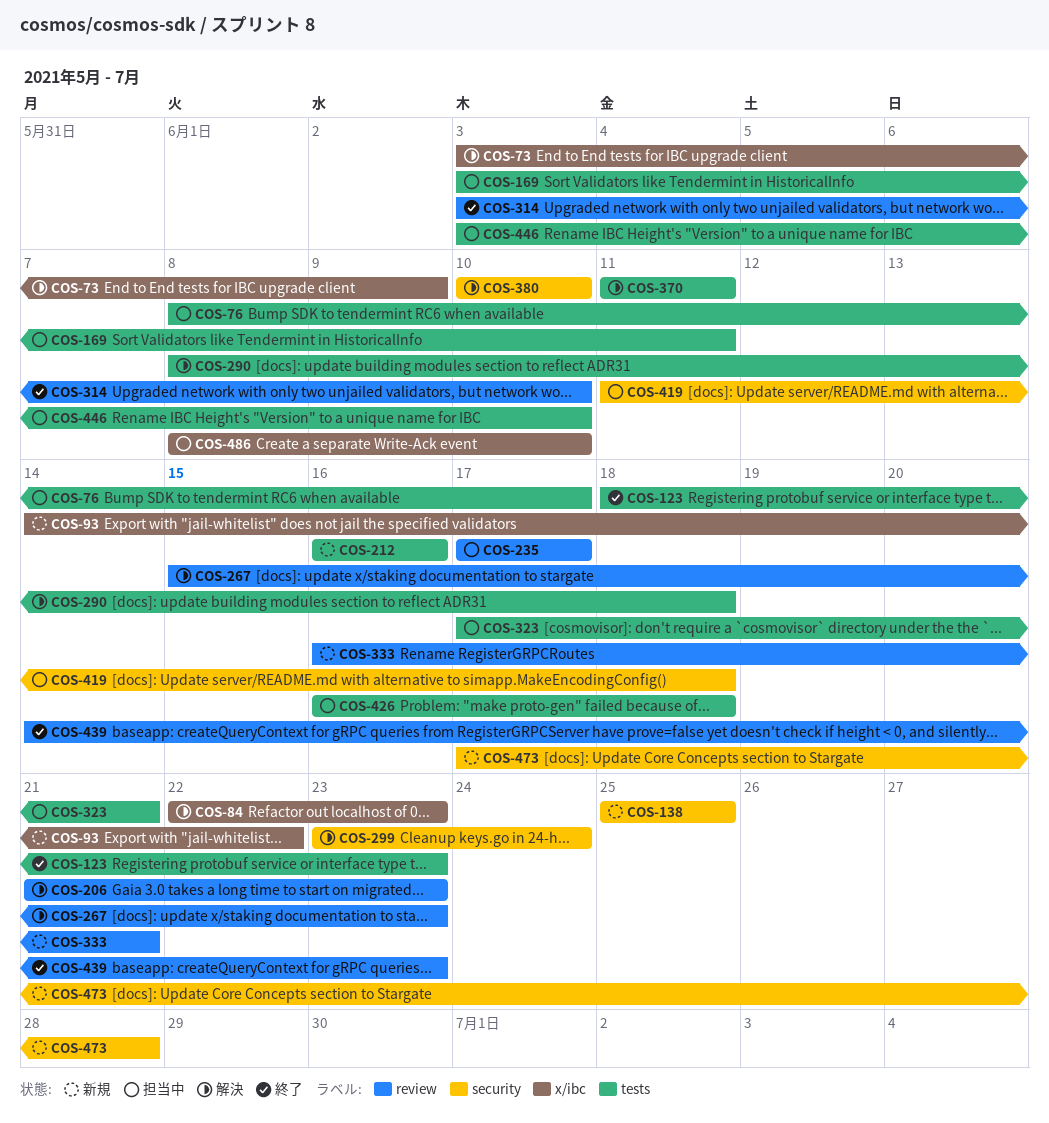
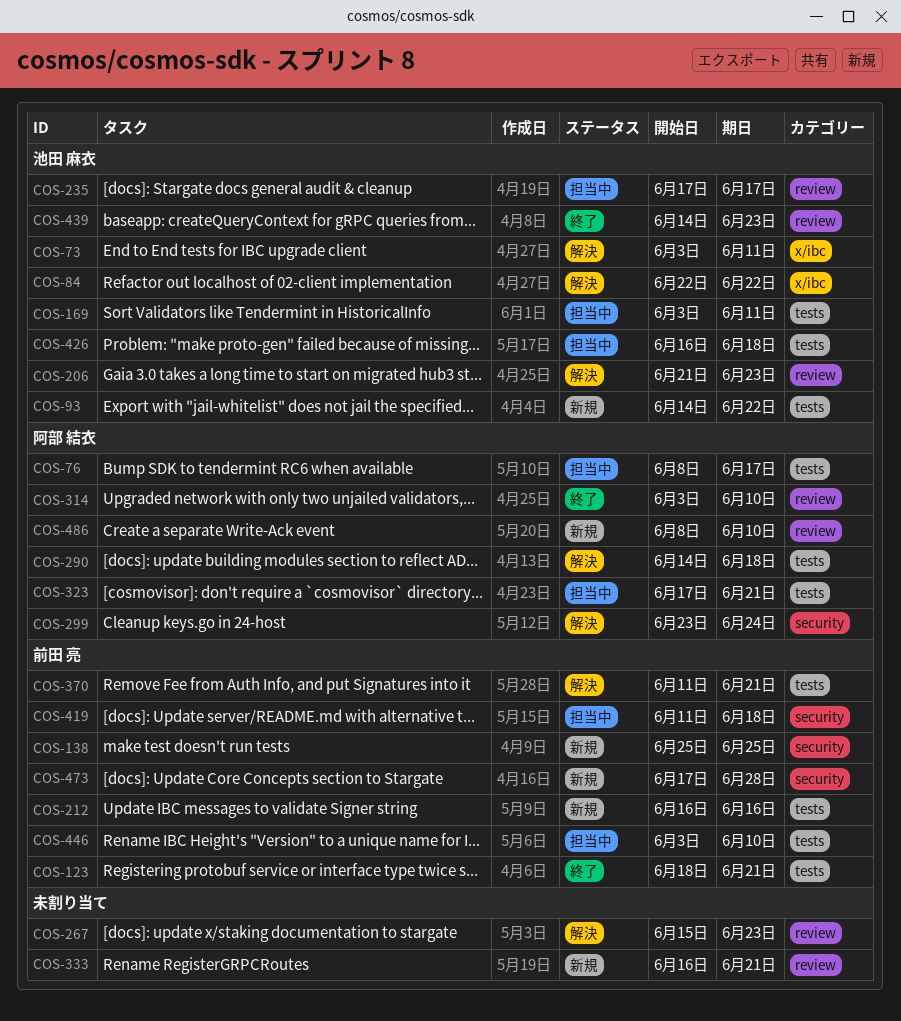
COS-73, due: Jun 9 -> Jun 11
COS-84, due: Jun 23 -> Jun 22
COS-93, label: x/ibc -> tests
COS-123, due: Jun 23 -> Jun 21
COS-290, start: Jun 8 -> Jun 14
COS-370, due: Jun 11 -> Jun 21
COS-380: present -> none
COS-486, status: 担当中 -> 新規
COS-486, label: x/ibc -> review

